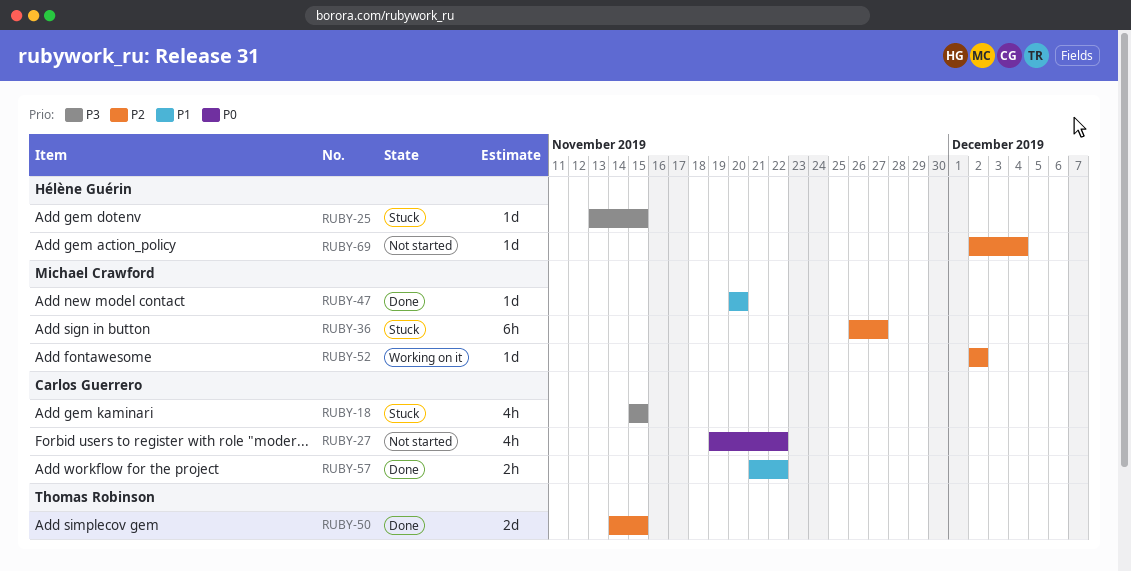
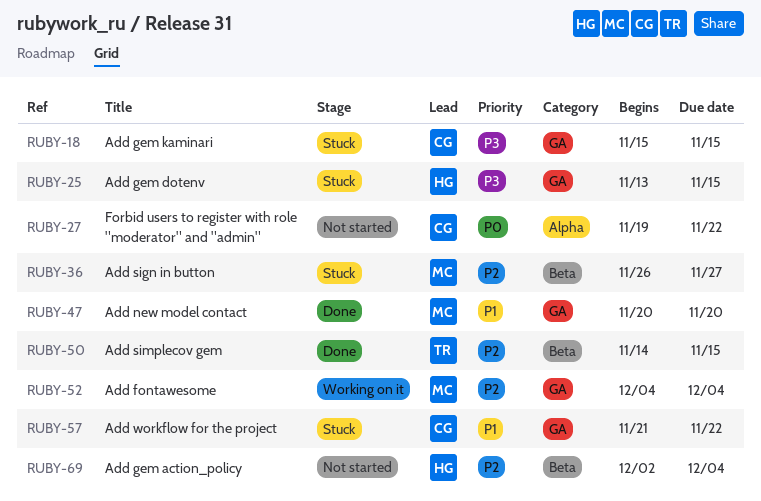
RUBY-52, start: Dec 2 -> Dec 4
RUBY-52, due: Dec 2 -> Dec 4
RUBY-57, status: Done -> Stuck

